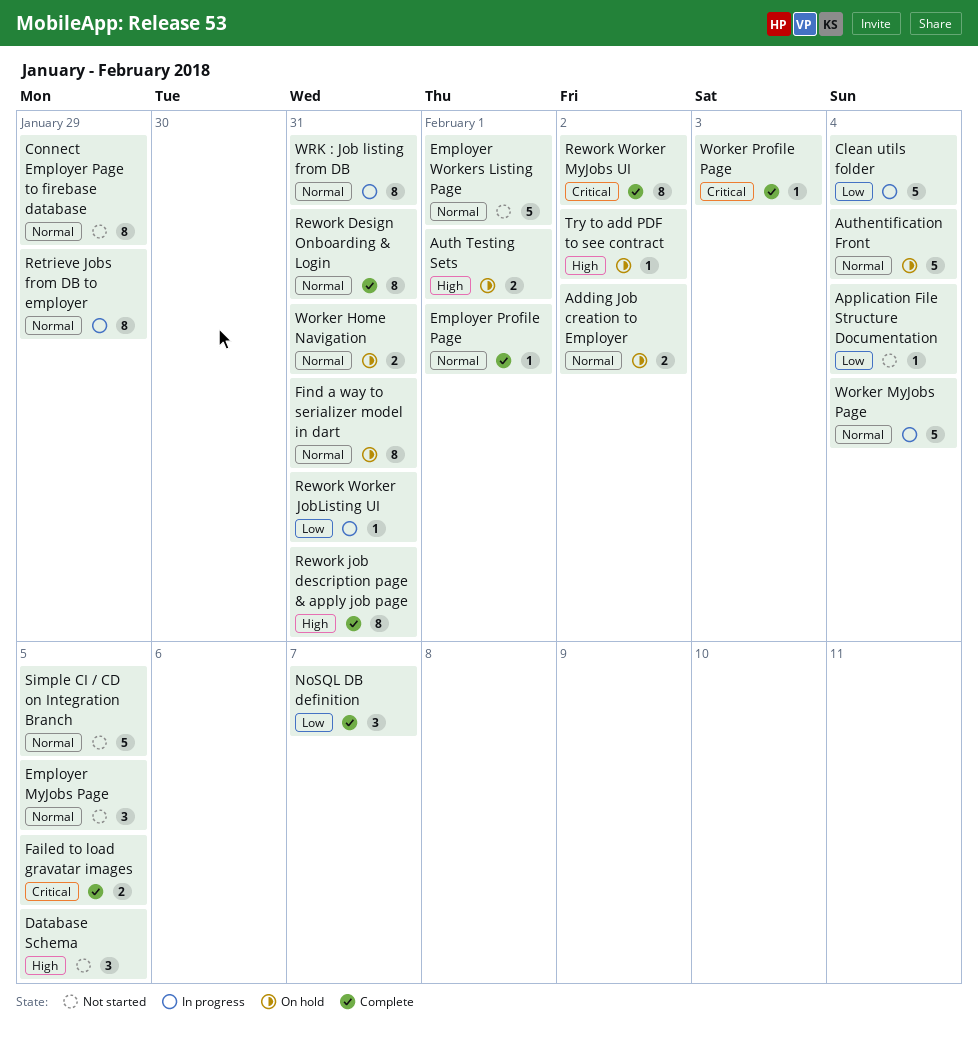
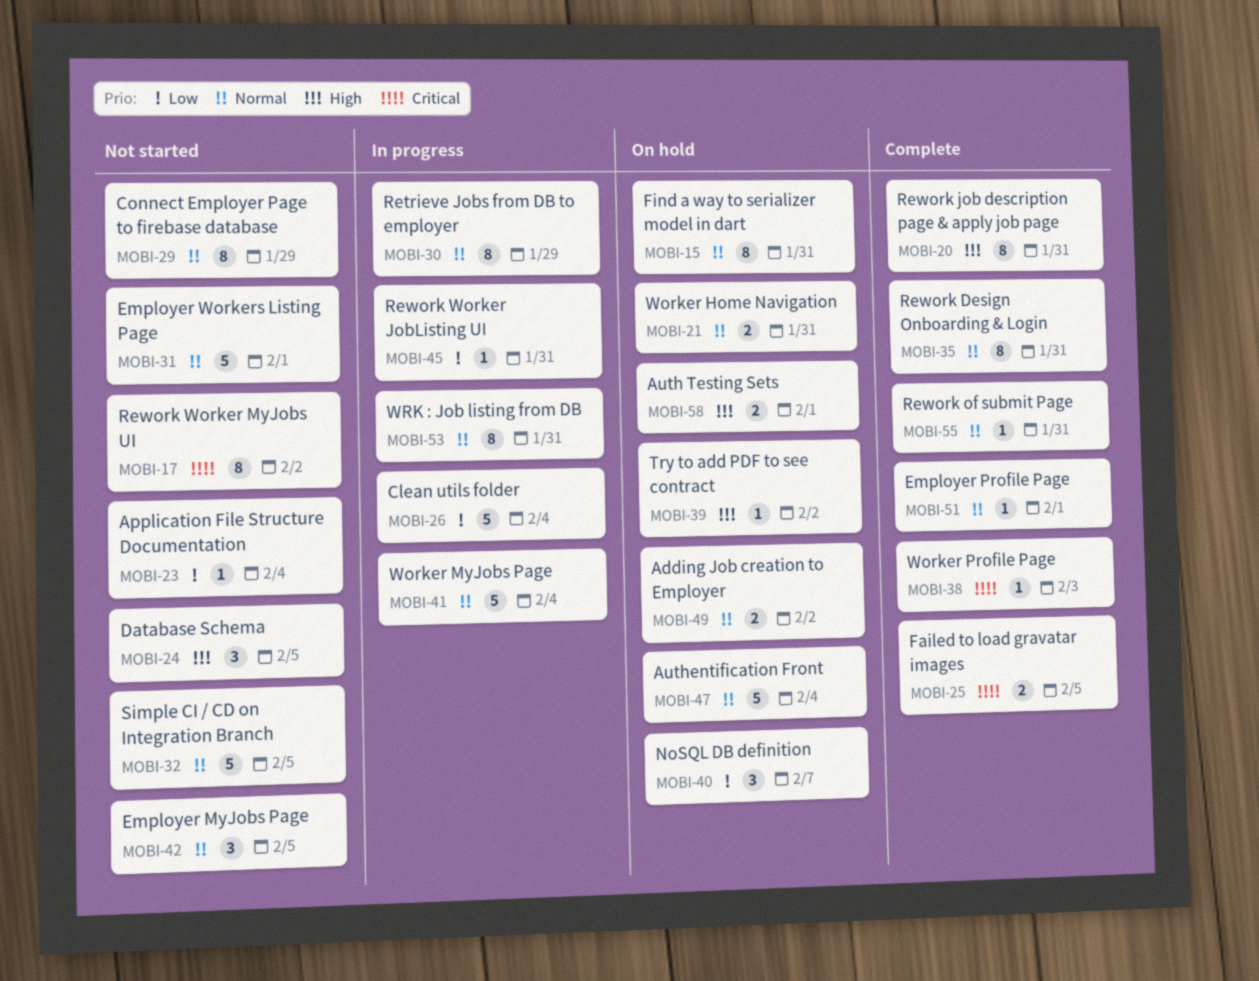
NoSQL DB definition, status: Complete -> On hold
Rework of submit Page: none -> present
Rework Worker MyJobs UI, status: Complete -> Not started

